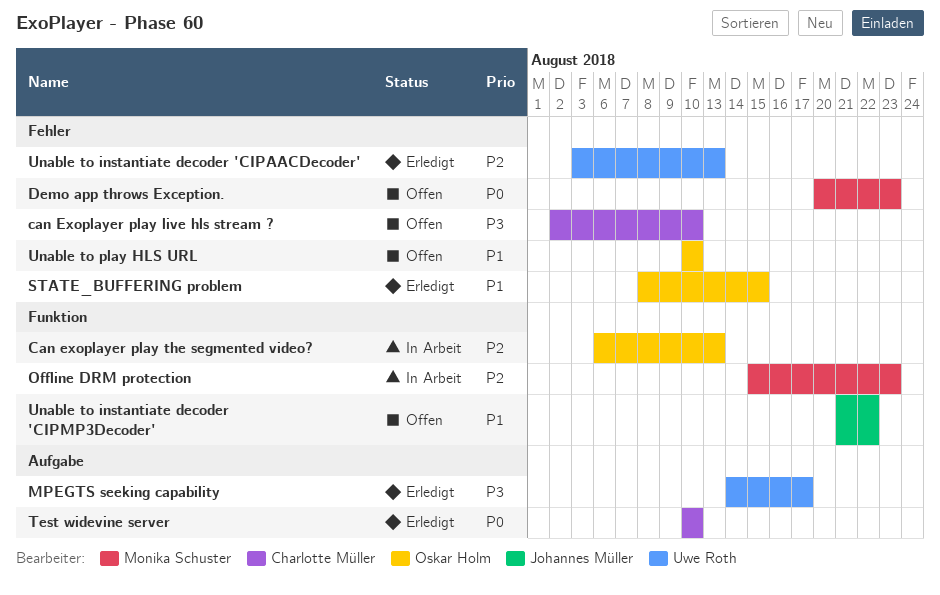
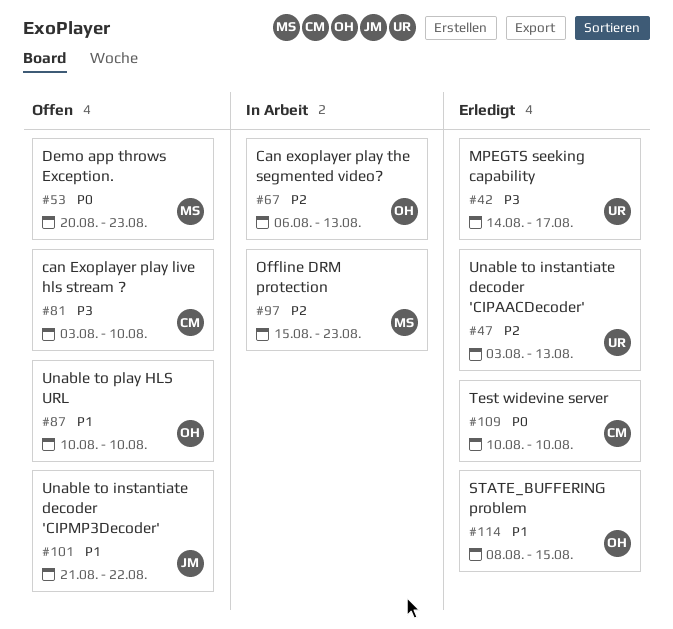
can Exoplayer play live hls stream ?, start: Aug 2 -> Aug 3

